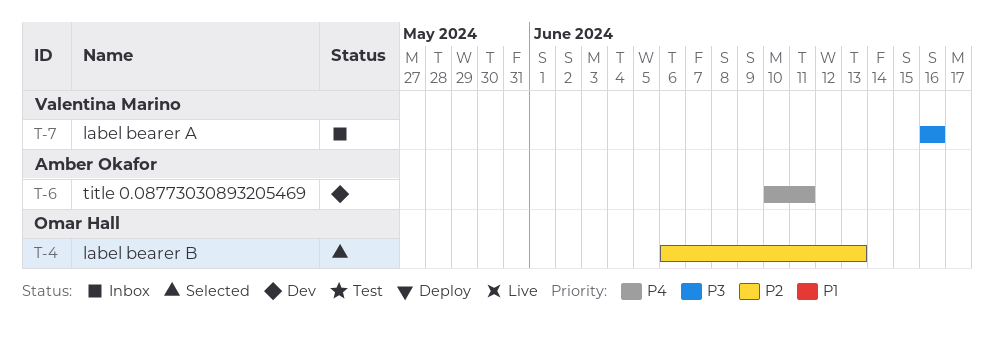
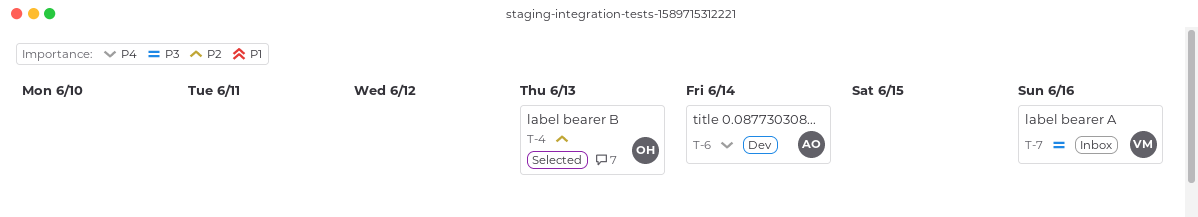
T-6, due: Jun 11 -> Jun 14

